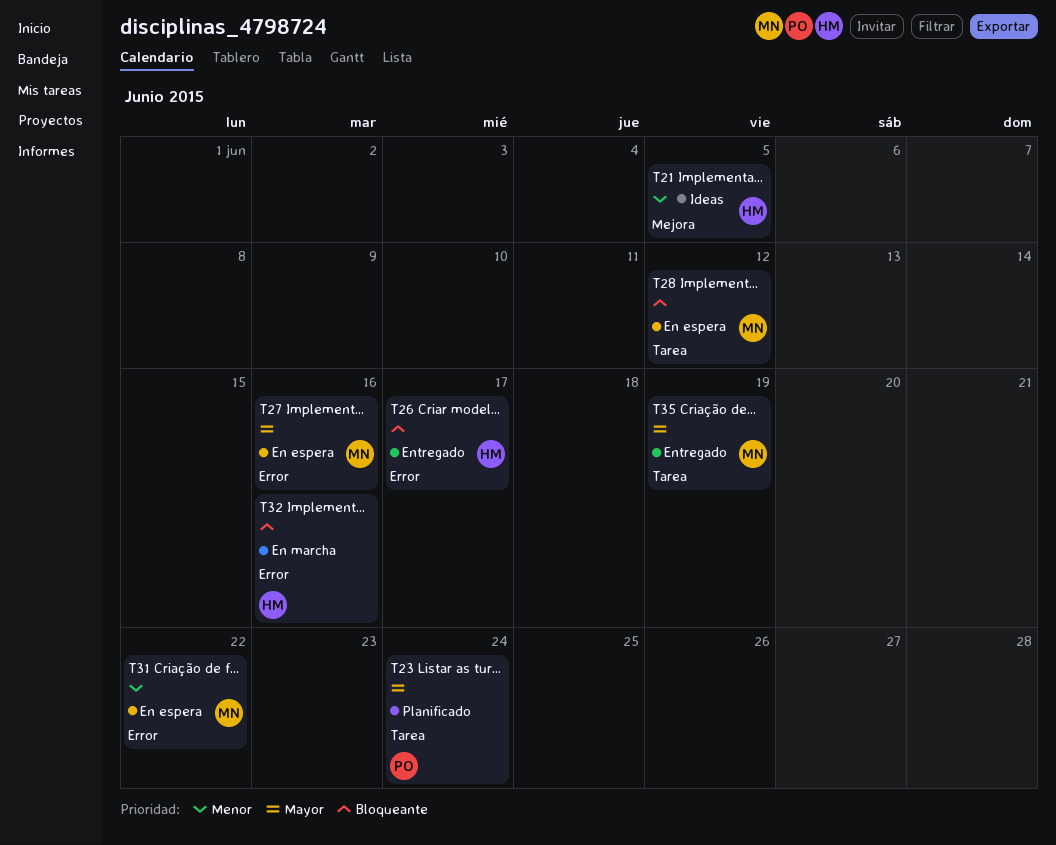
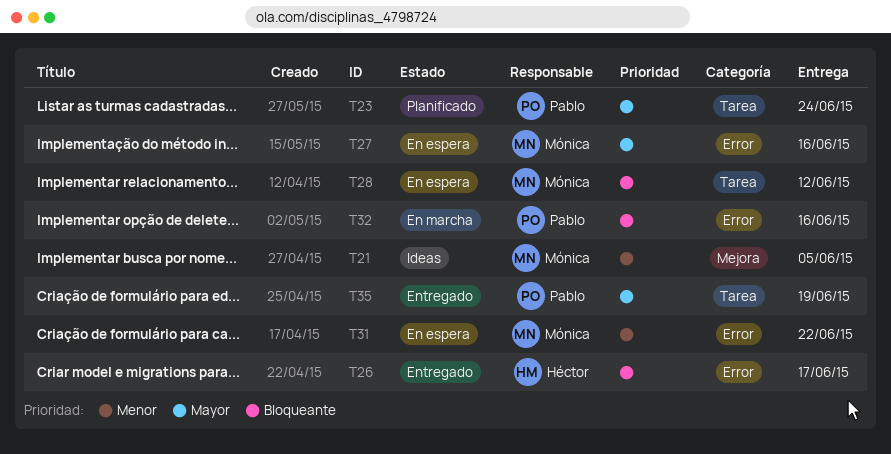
T21, owner: Héctor -> Mónica
T32, owner: Héctor -> Pablo
T35, owner: Mónica -> Pablo

